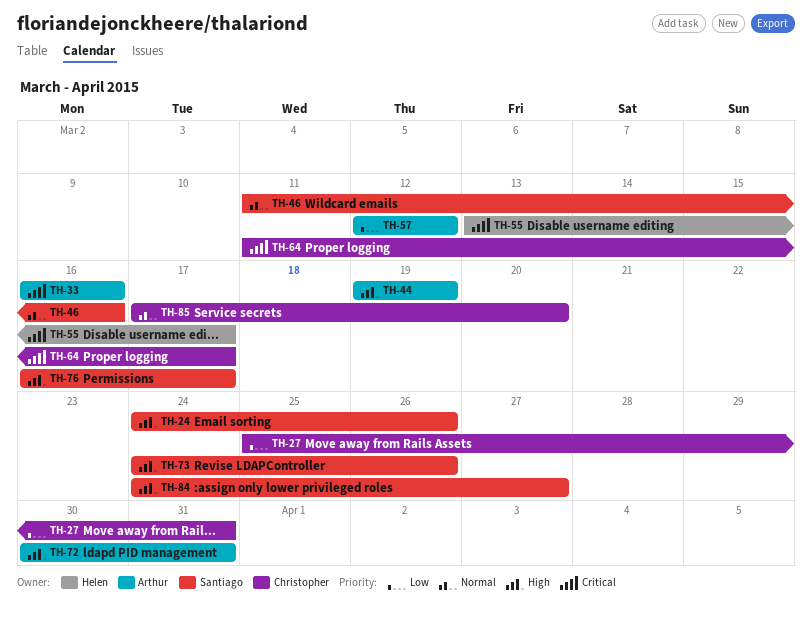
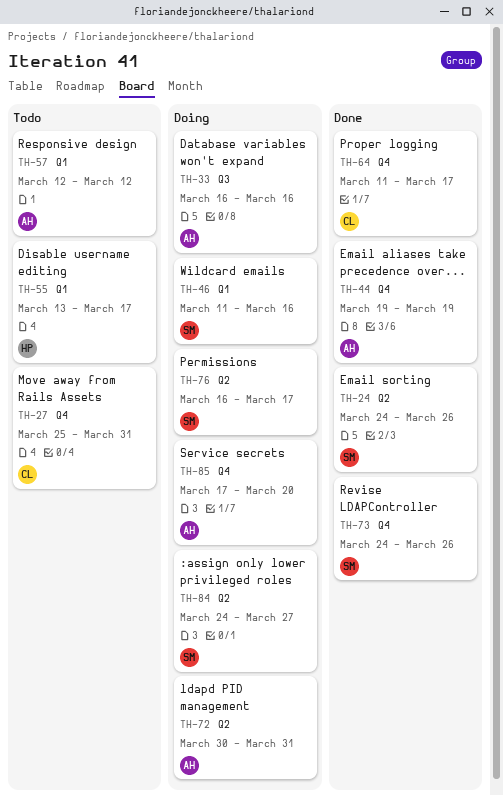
TH-85, owner: Christopher -> Arthur

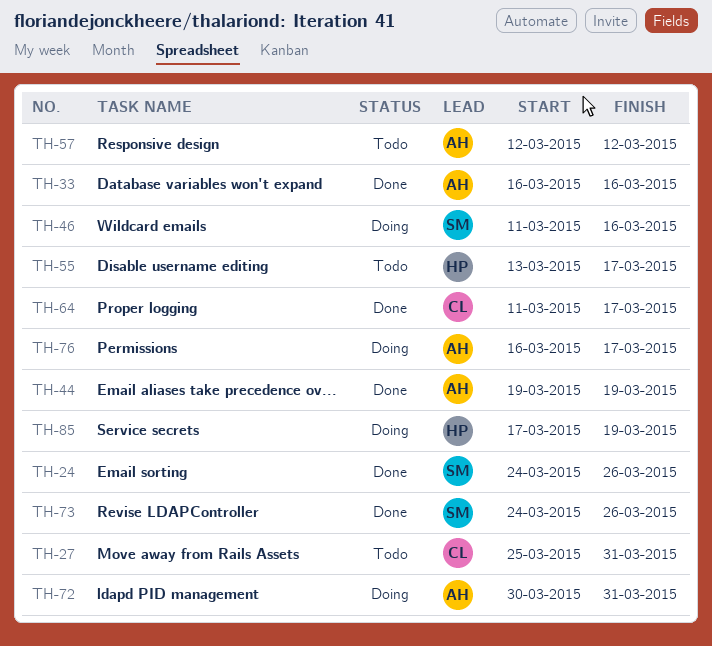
TH-33, status: Doing -> Done
TH-76, owner: SM -> AH
TH-84: present -> none
TH-85, owner: AH -> HP
TH-85, due: Mar 20 -> Mar 19

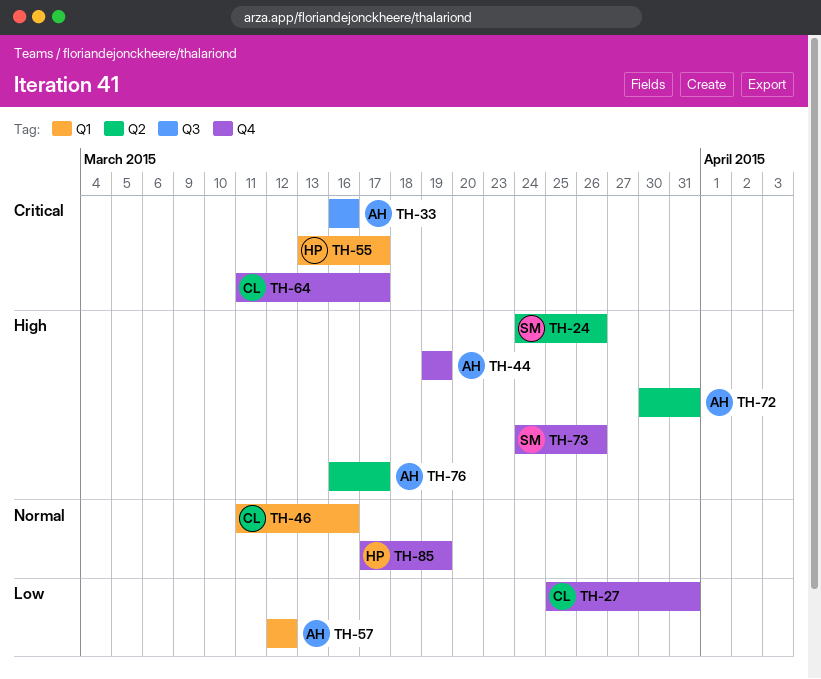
TH-46, owner: SM -> CL

